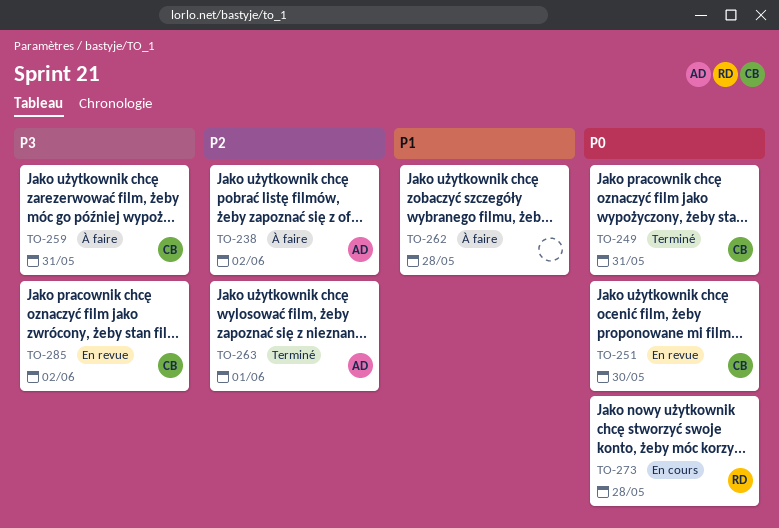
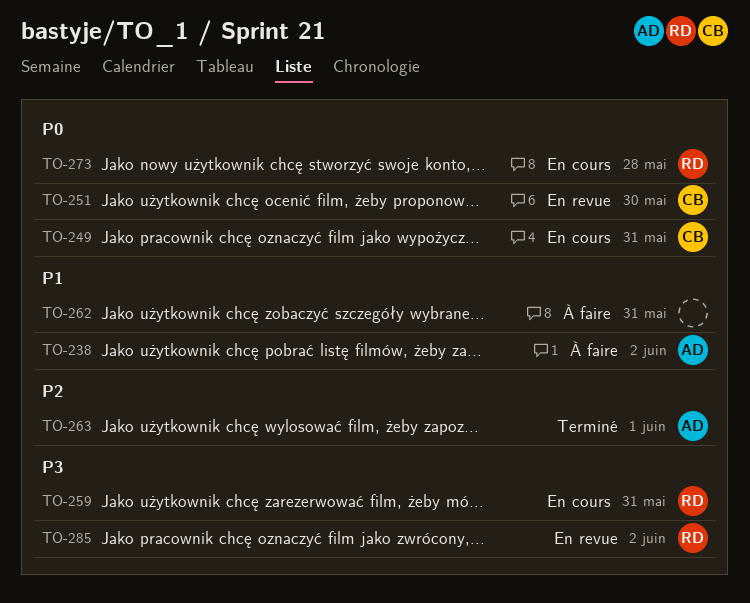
TO-238, priority: P2 -> P1
TO-249, status: Terminé -> En cours
TO-259, status: À faire -> En cours
TO-259, owner: CB -> RD
TO-262, due: May 28 -> May 31
TO-285, owner: CB -> RD

